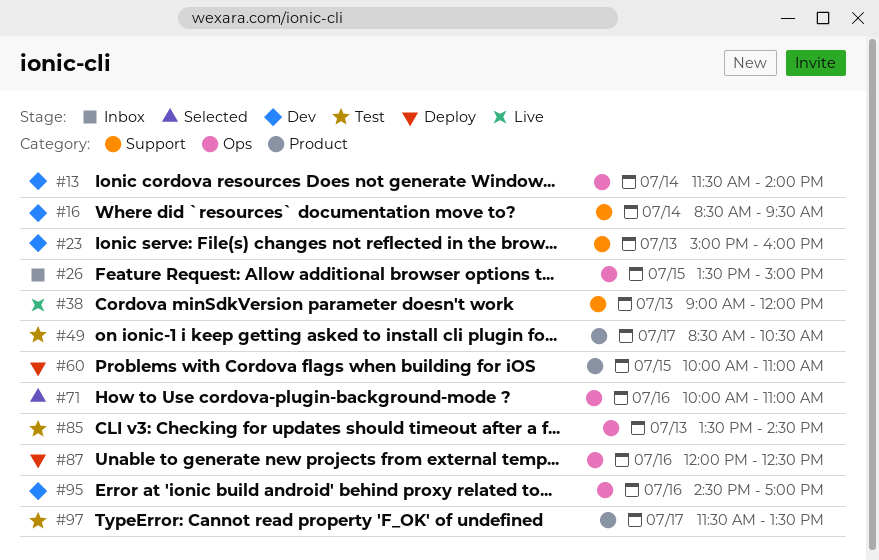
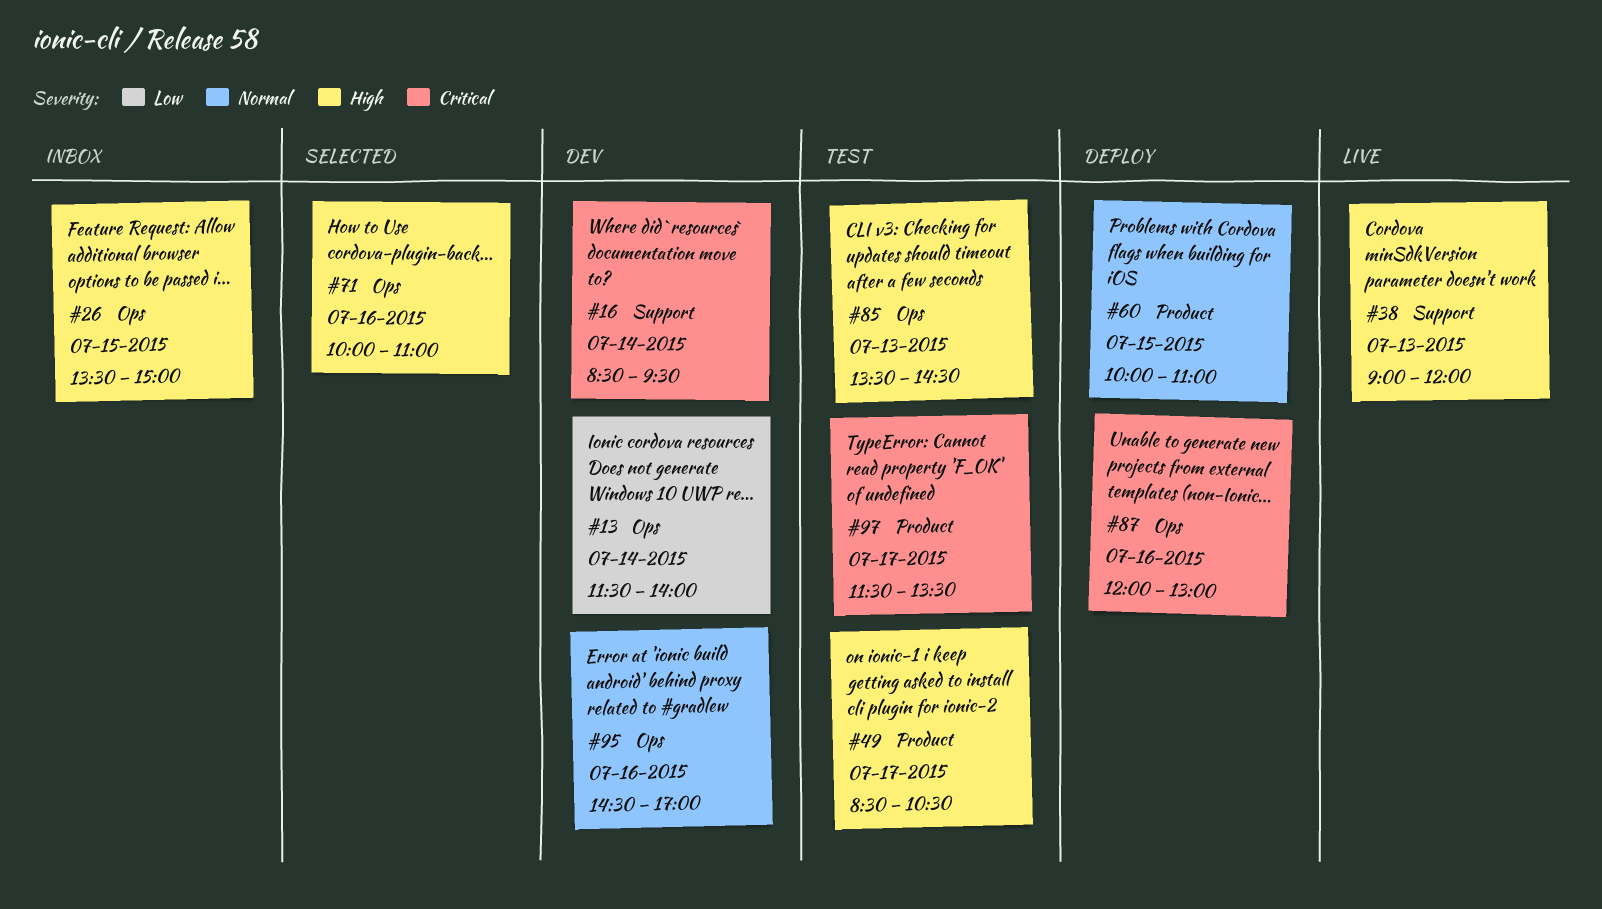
#23: present -> none
#87, ends: 12:30 -> 13:00

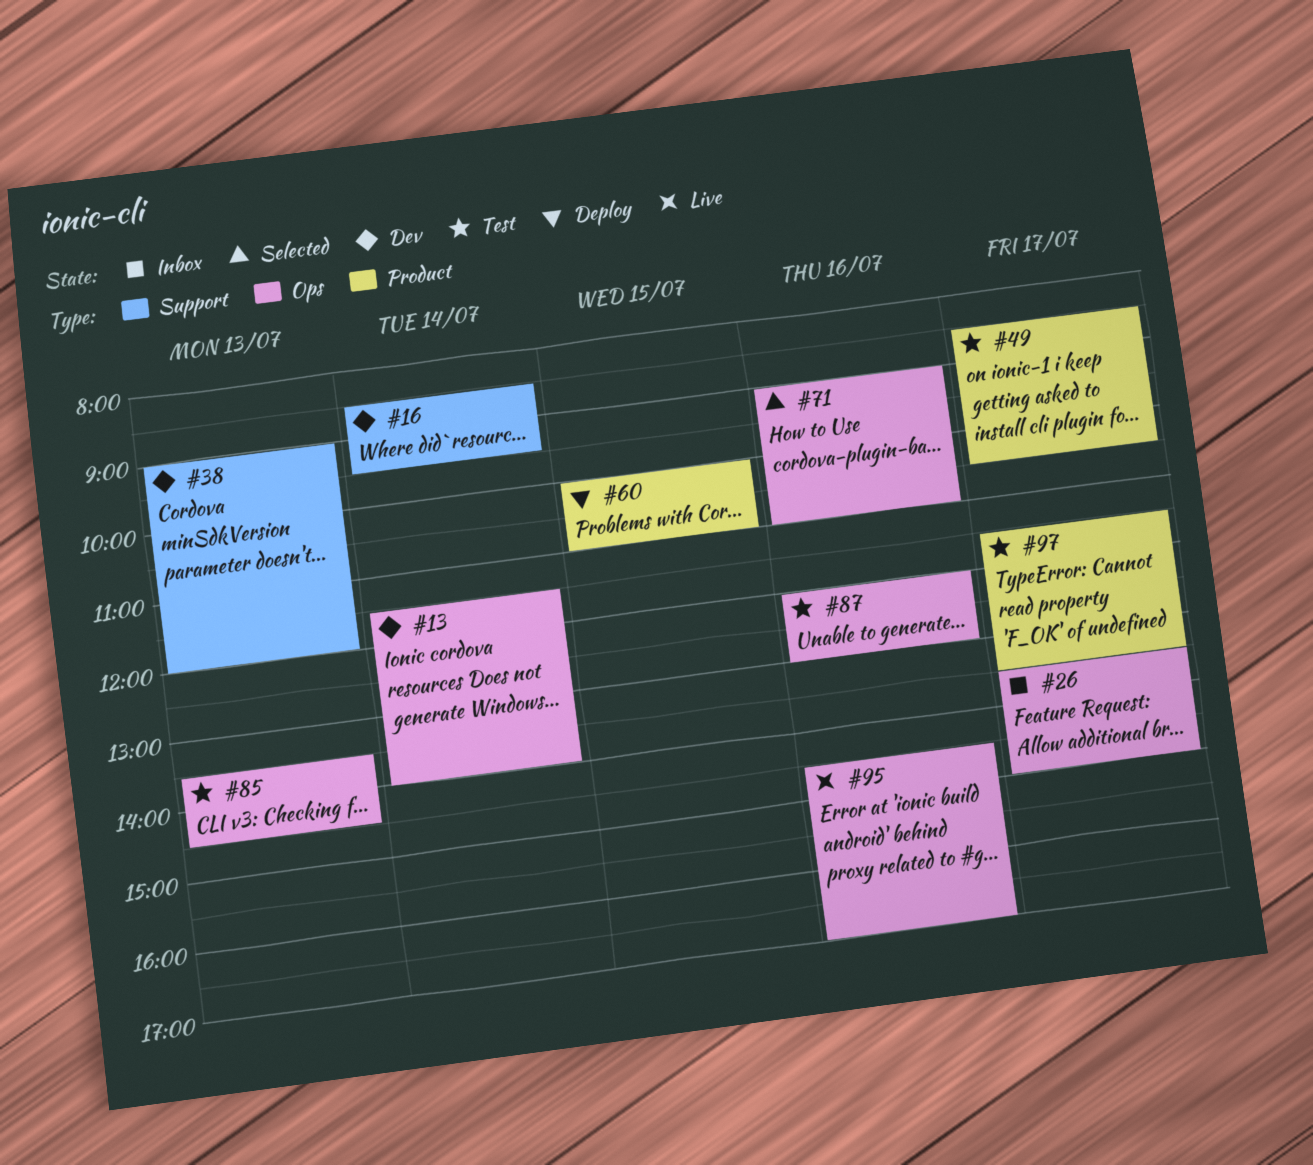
#26, day: Jul 15 -> Jul 17
#38, status: Live -> Dev
#71, begins: 10:00 -> 09:00
#87, status: Deploy -> Test
#95, status: Dev -> Live

